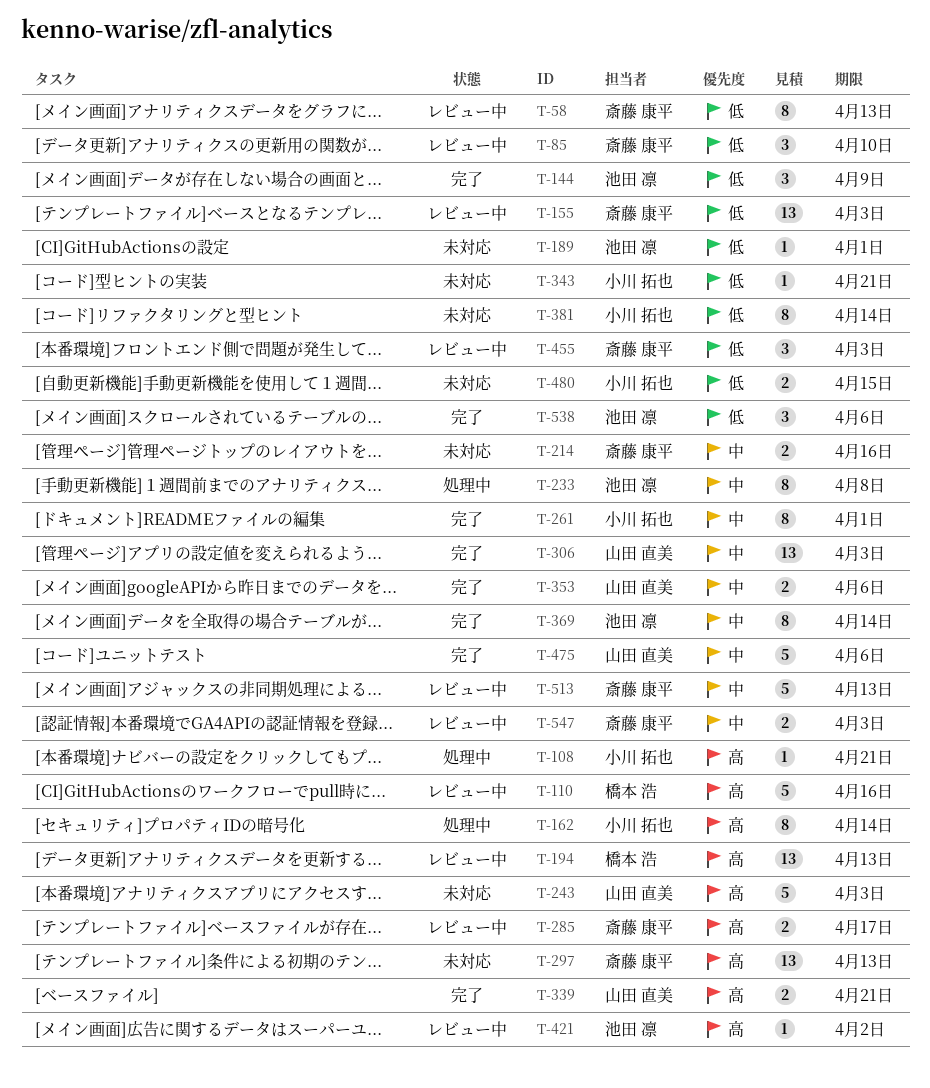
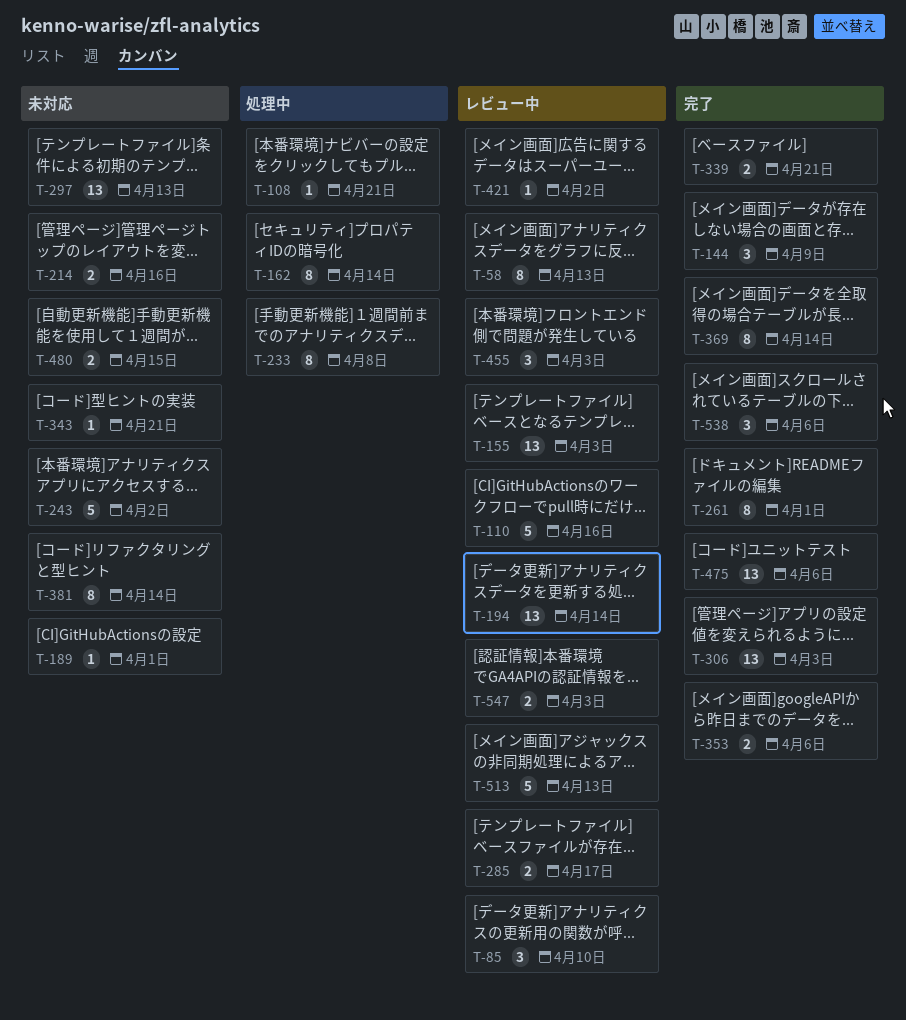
T-194, due: Apr 13 -> Apr 14
T-243, due: Apr 3 -> Apr 2
T-475, estimate: 5 -> 13

